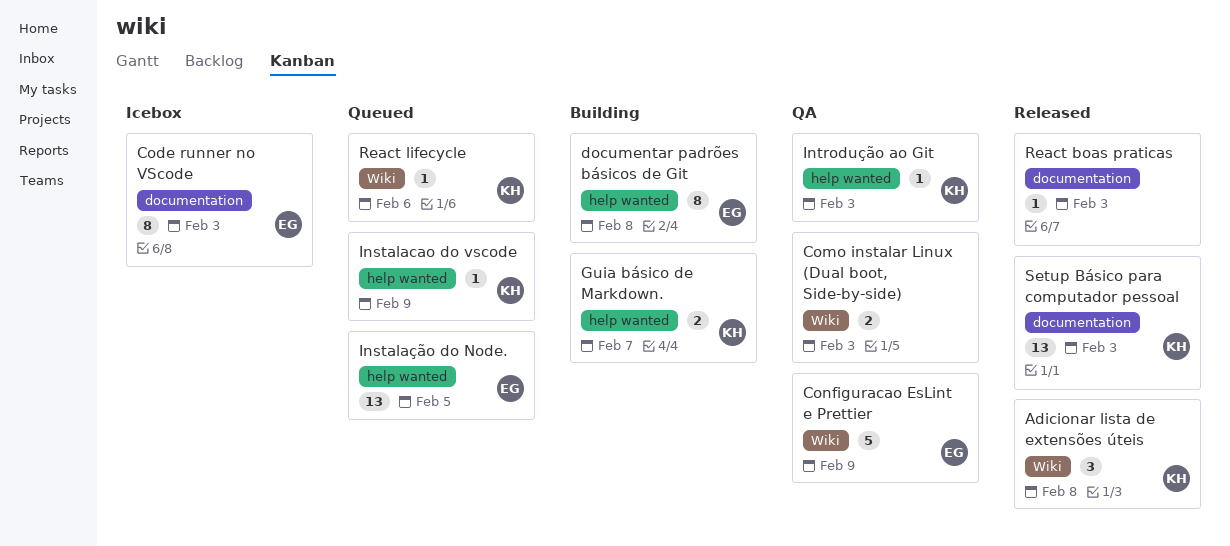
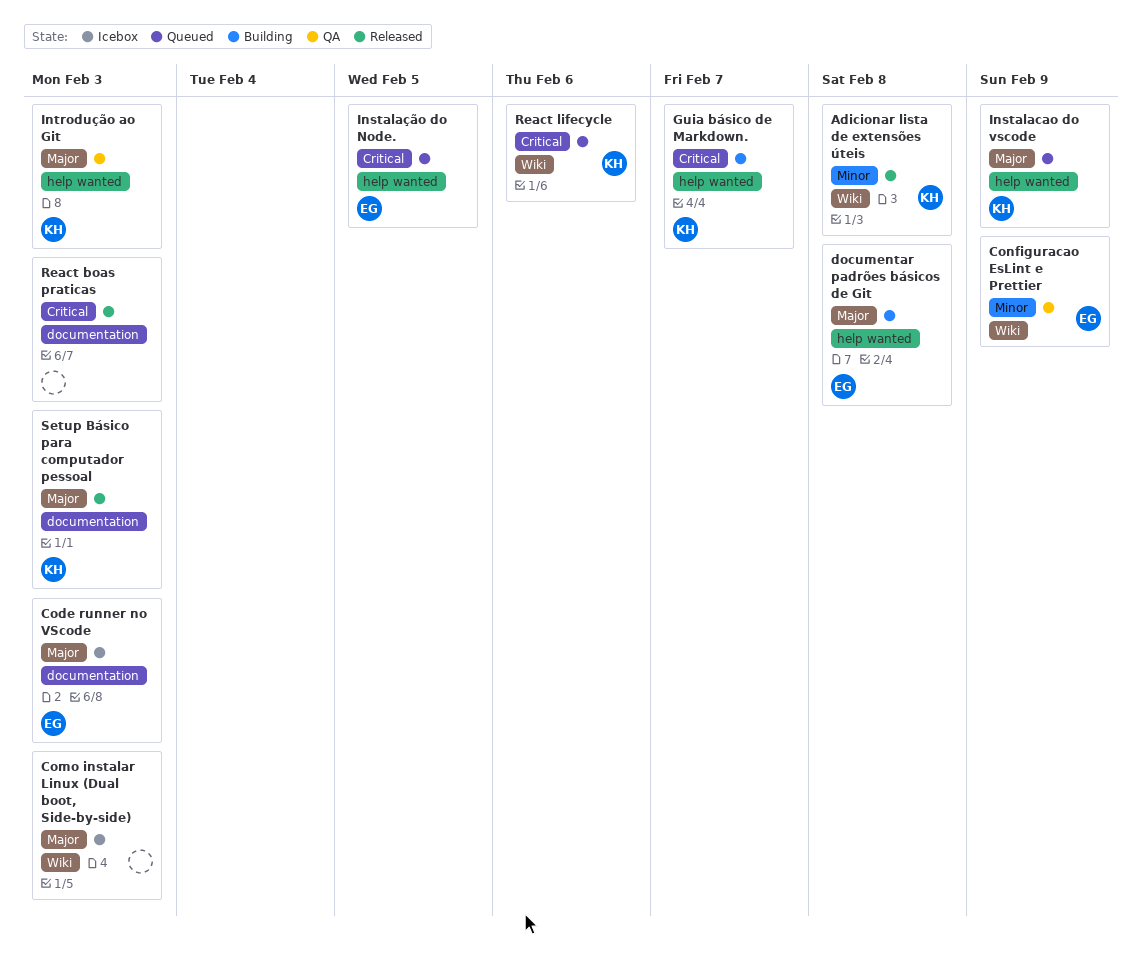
Como instalar Linux (Dual boot, Side-by-side), status: QA -> Icebox

